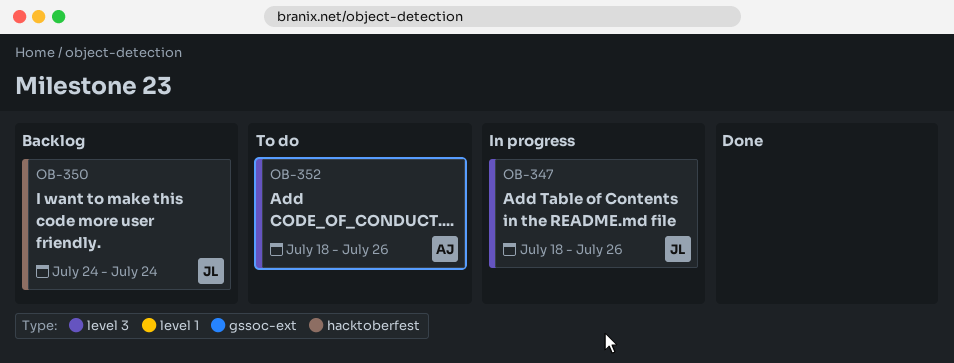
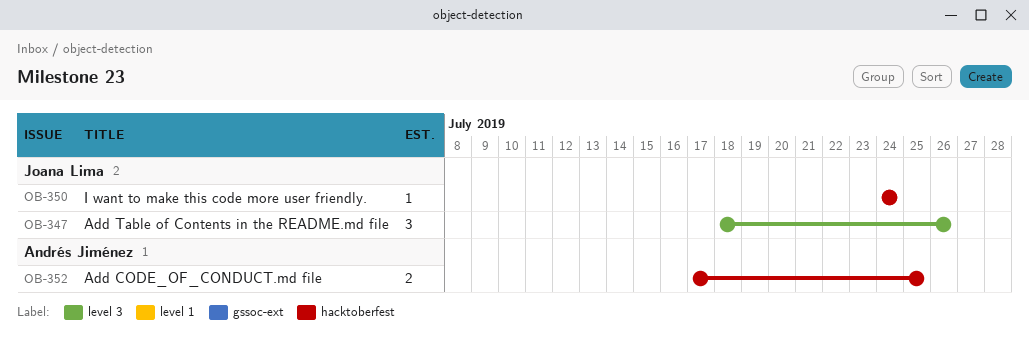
OB-352, label: level 3 -> hacktoberfest
OB-352, start: Jul 18 -> Jul 17
OB-352, due: Jul 26 -> Jul 25

